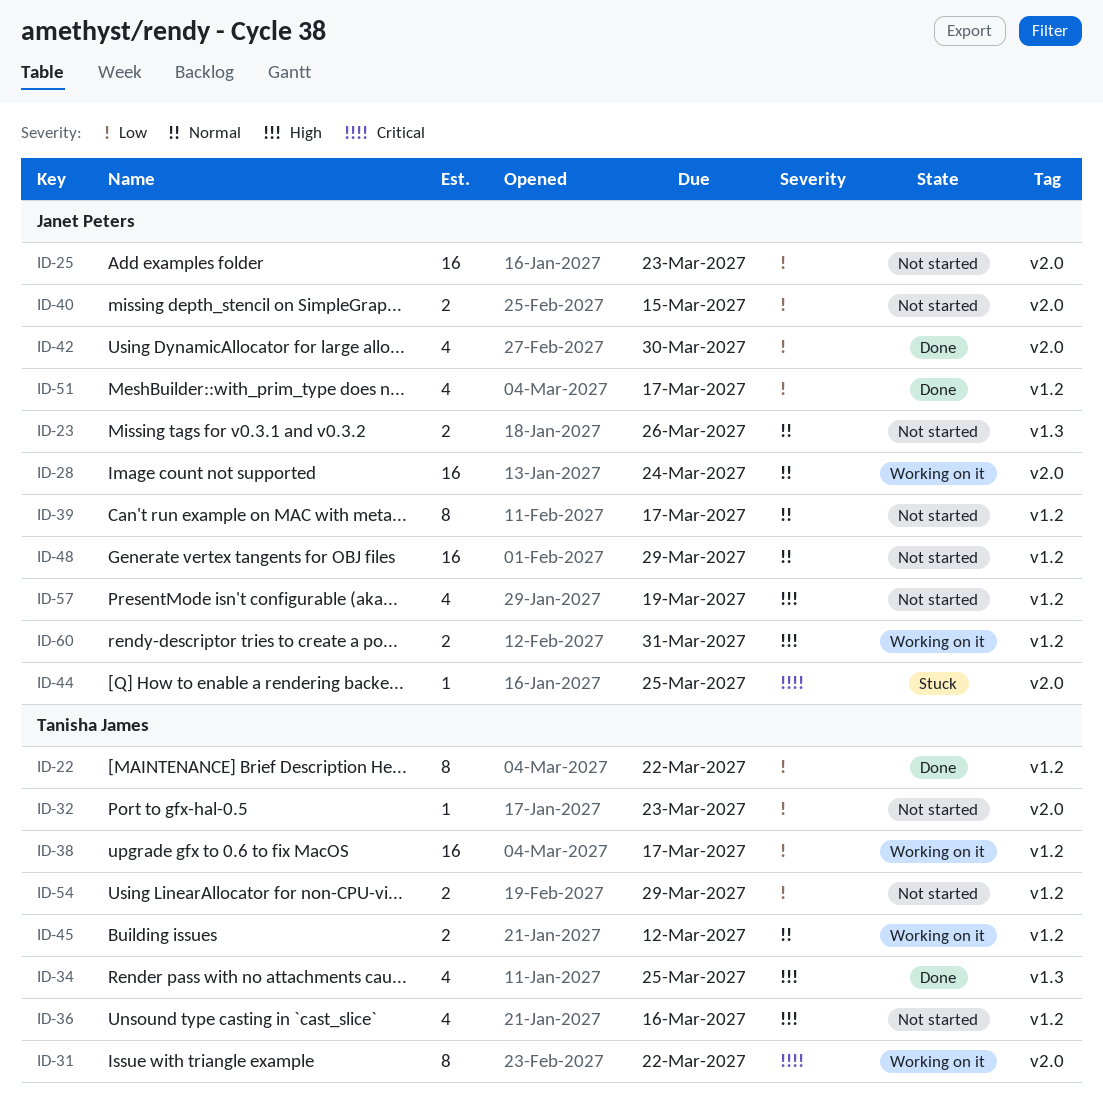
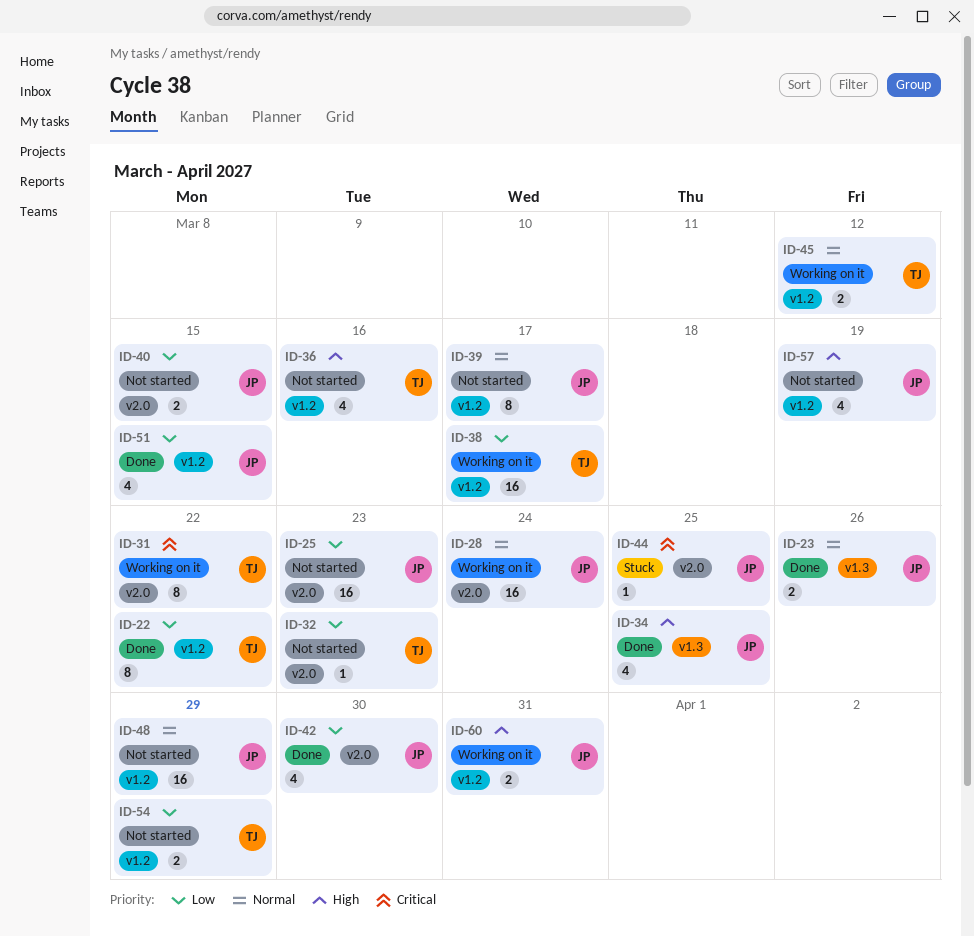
ID-23, status: Not started -> Done
ID-34, owner: Tanisha James -> Janet Peters
ID-51, due: Mar 17 -> Mar 15

